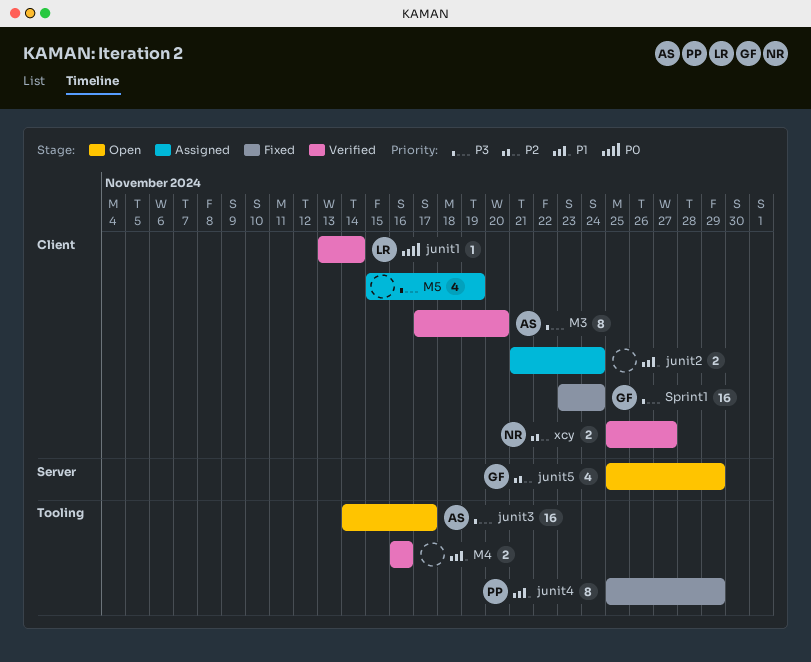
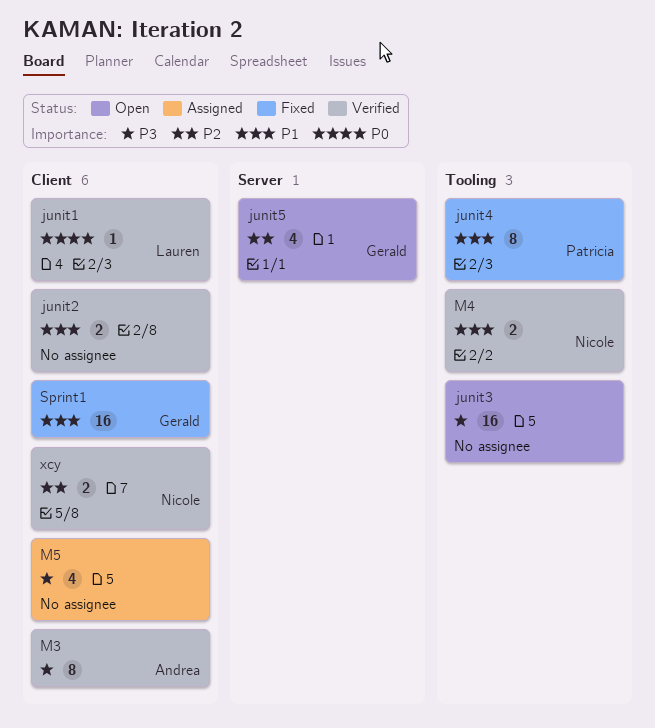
junit2, status: Assigned -> Verified
junit3, owner: Andrea -> none
M4, owner: none -> Nicole
Sprint1, priority: P3 -> P1

